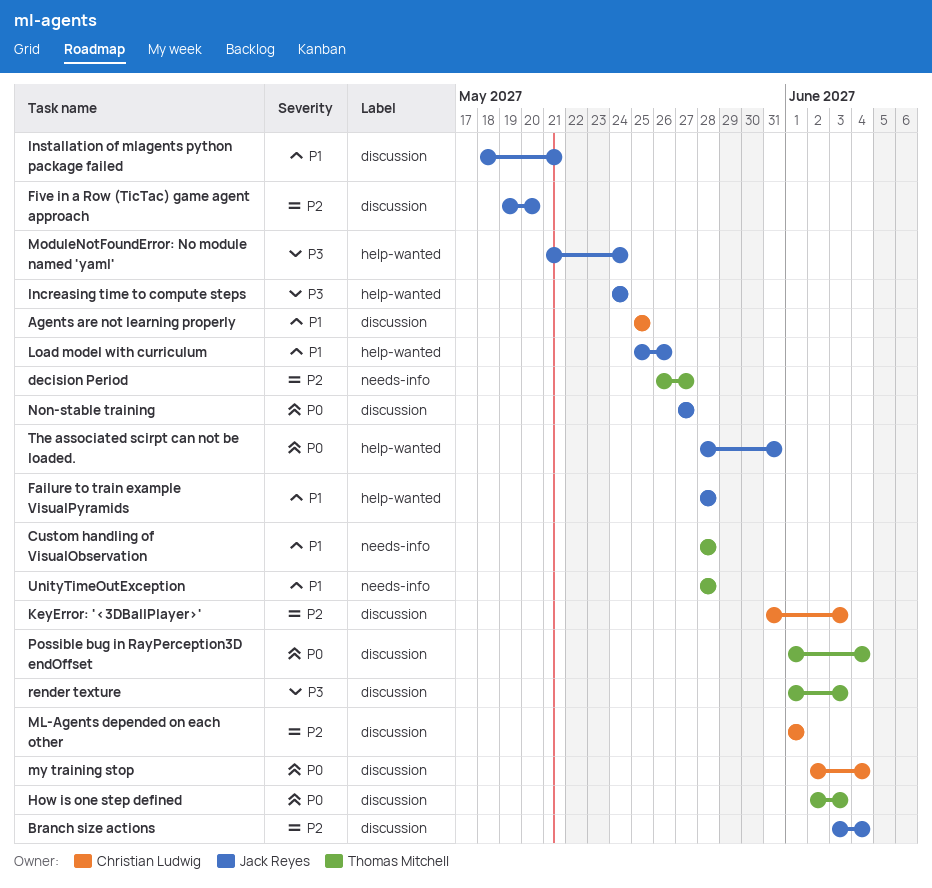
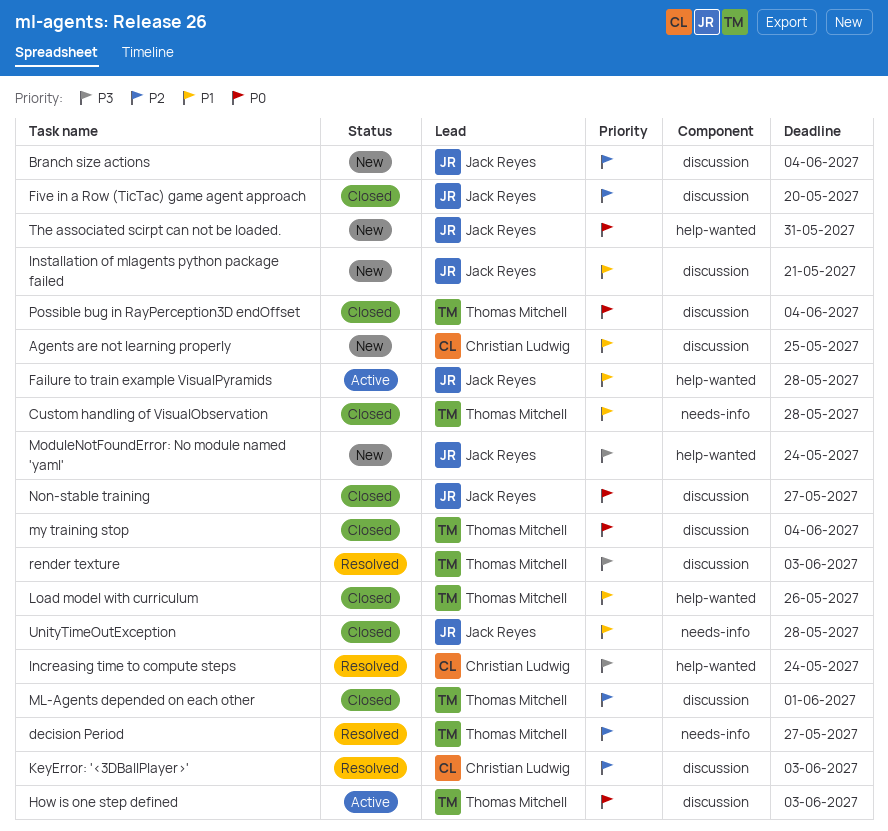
Increasing time to compute steps, owner: Jack Reyes -> Christian Ludwig
Load model with curriculum, owner: Jack Reyes -> Thomas Mitchell
ML-Agents depended on each other, owner: Christian Ludwig -> Thomas Mitchell
my training stop, owner: Christian Ludwig -> Thomas Mitchell
UnityTimeOutException, owner: Thomas Mitchell -> Jack Reyes

